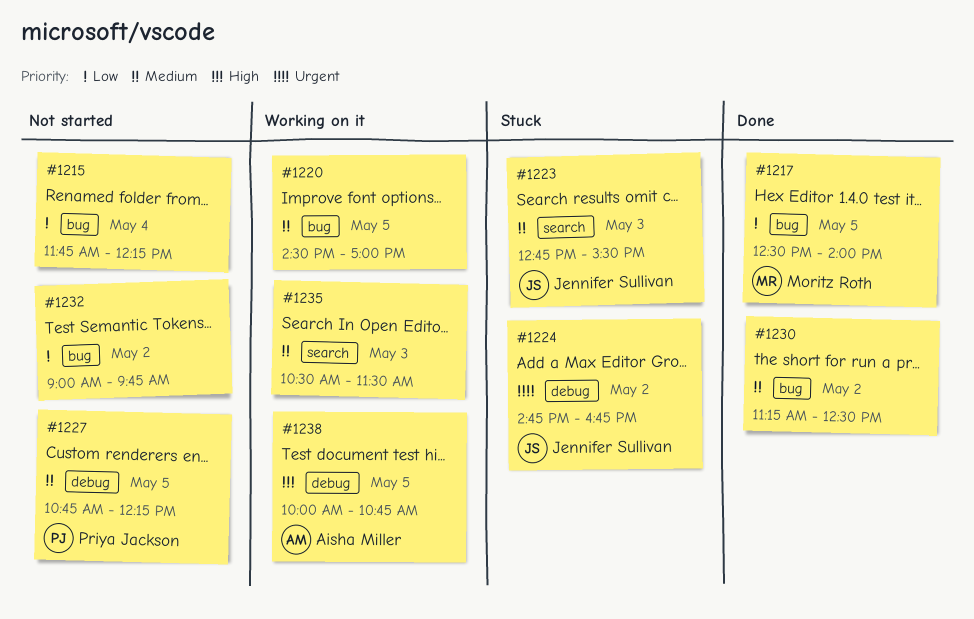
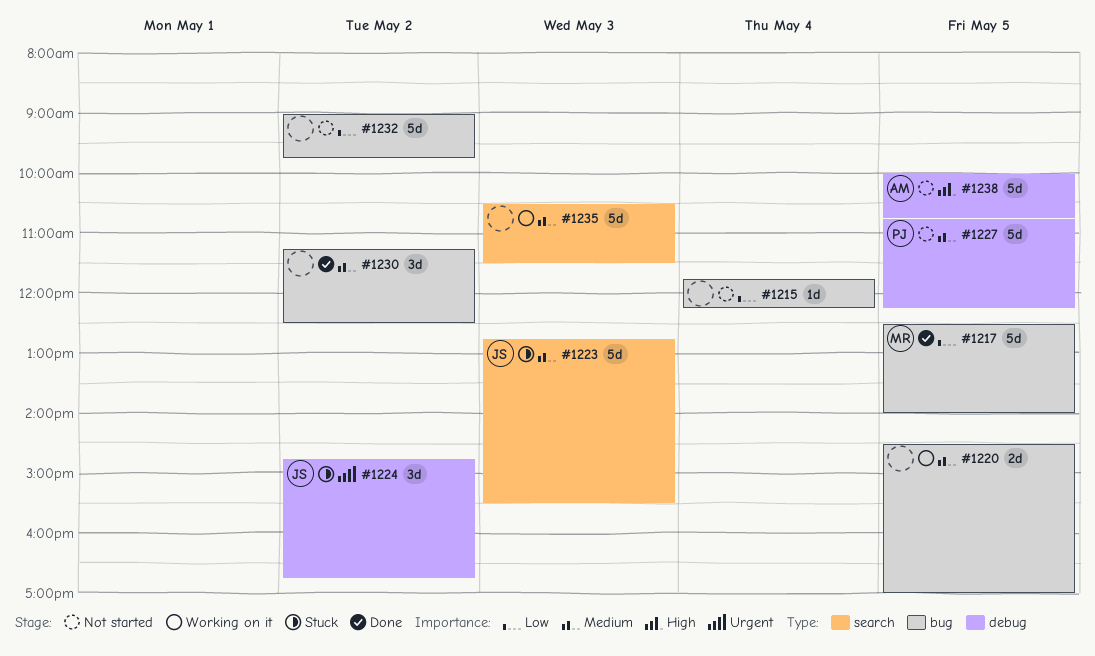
#1238, status: Working on it -> Not started

